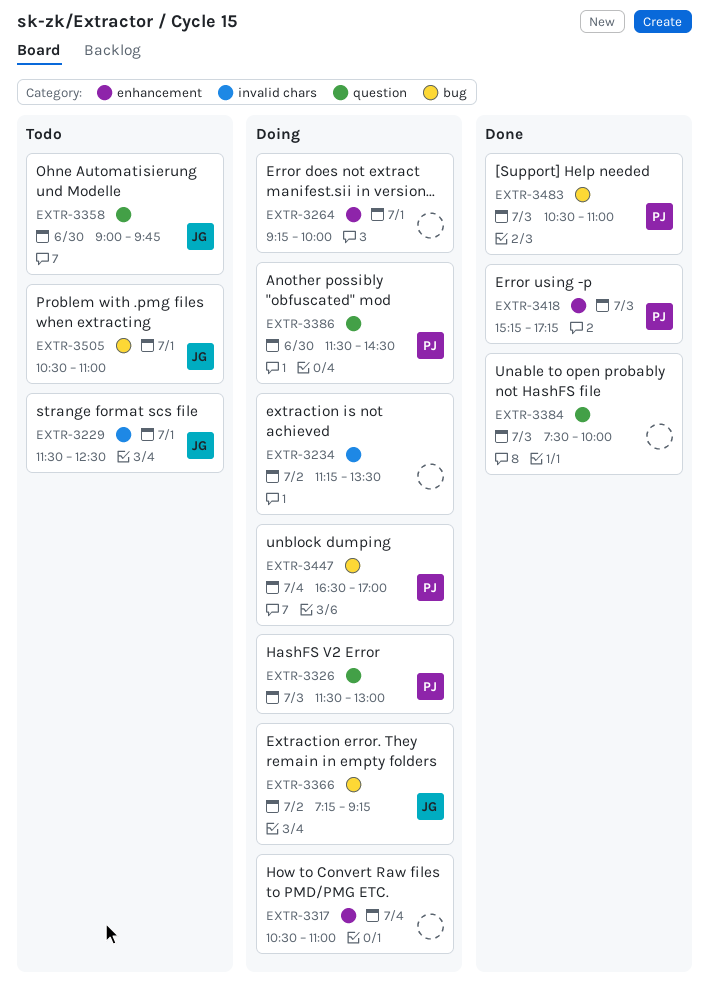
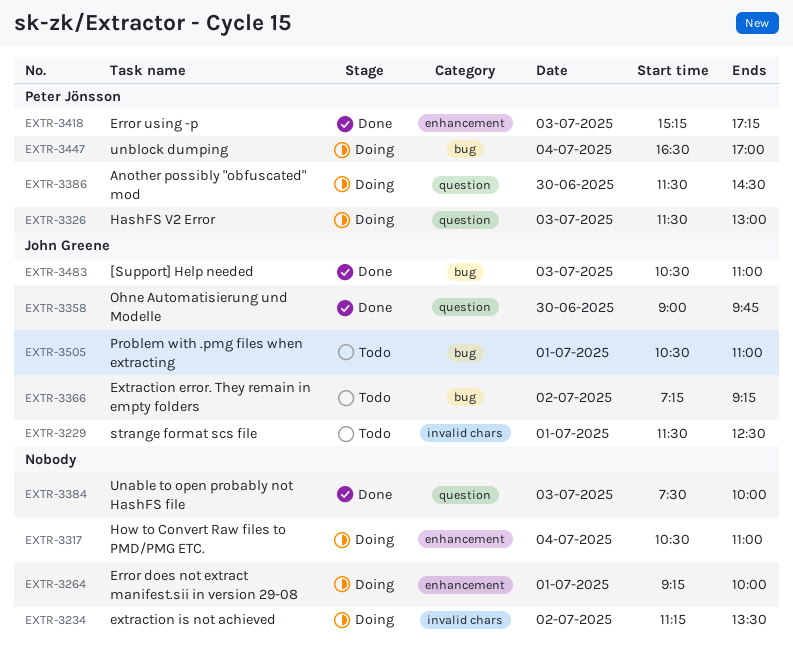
EXTR-3358, status: Todo -> Done
EXTR-3366, status: Doing -> Todo
EXTR-3483, owner: Peter Jönsson -> John Greene

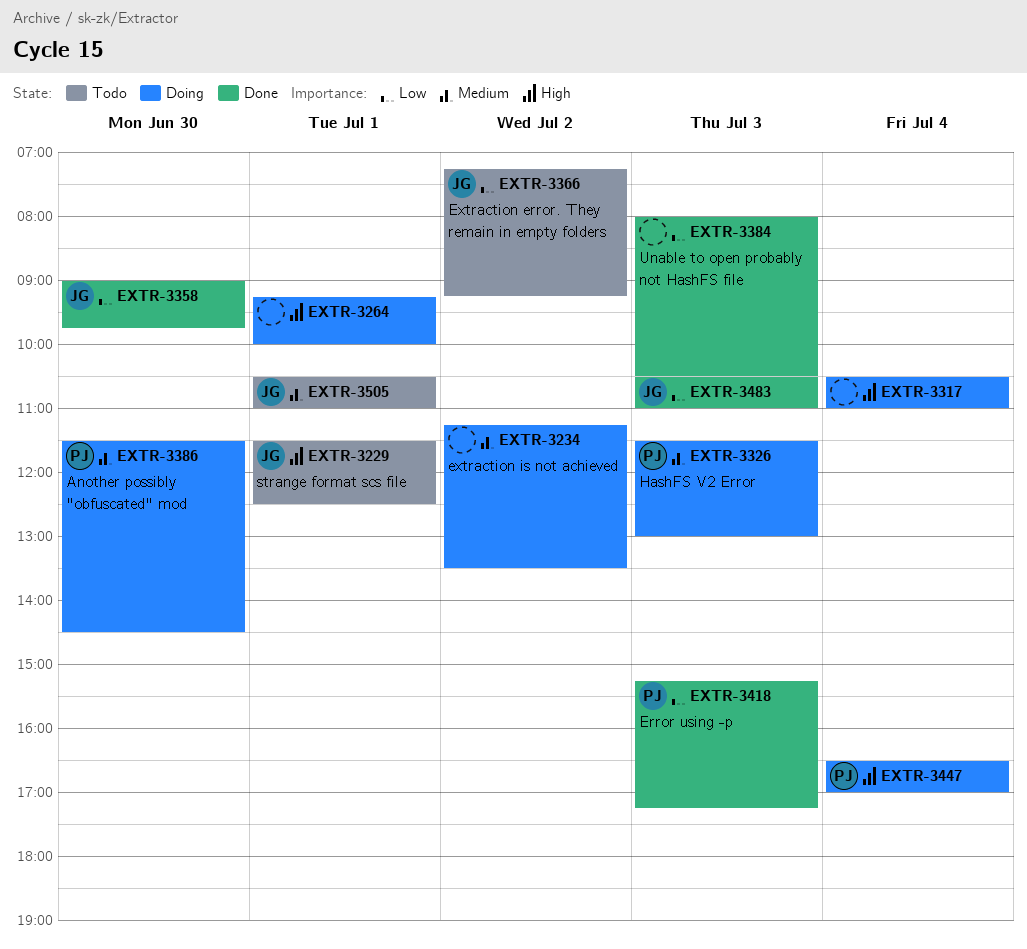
EXTR-3384, begins: 07:30 -> 08:00
EXTR-3384, ends: 10:00 -> 10:30

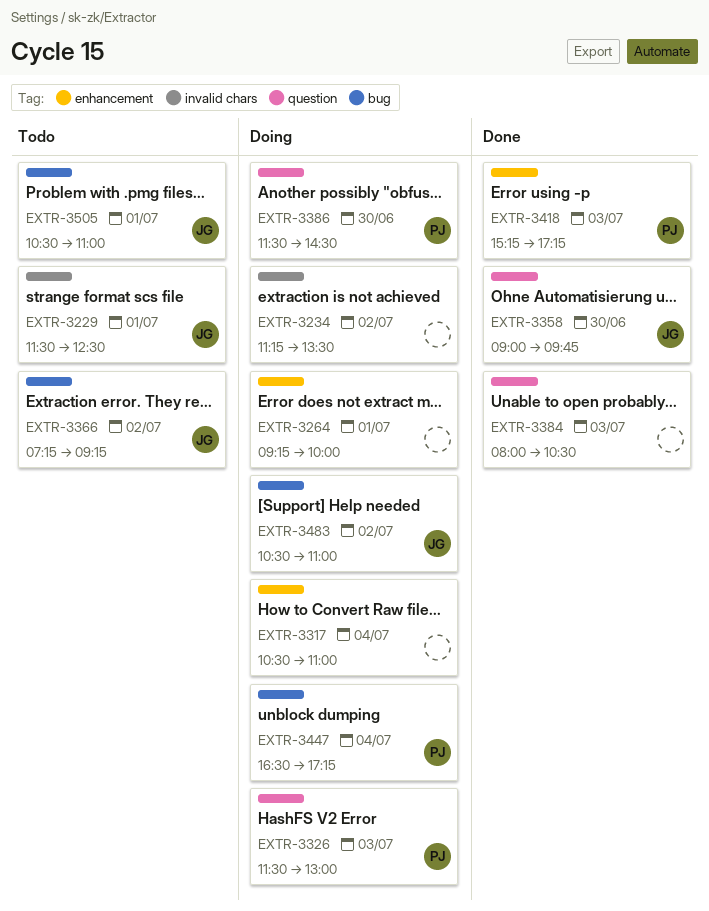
EXTR-3447, ends: 17:00 -> 17:15
EXTR-3483, status: Done -> Doing
EXTR-3483, day: Jul 3 -> Jul 2

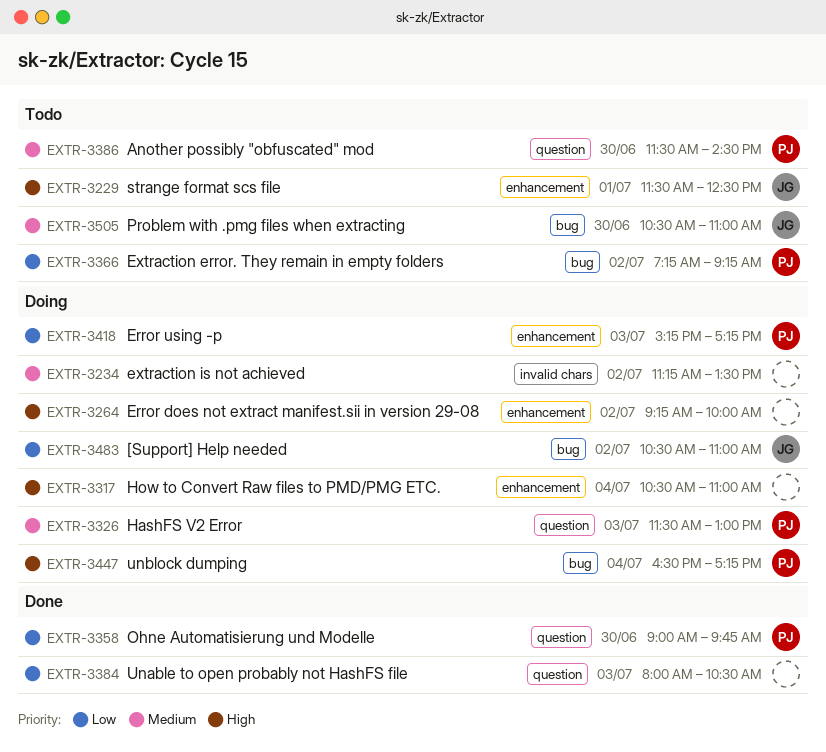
EXTR-3229, label: invalid chars -> enhancement
EXTR-3264, day: Jul 1 -> Jul 2
EXTR-3358, owner: JG -> PJ
EXTR-3366, owner: JG -> PJ
EXTR-3386, status: Doing -> Todo
EXTR-3418, status: Done -> Doing
EXTR-3505, day: Jul 1 -> Jun 30

